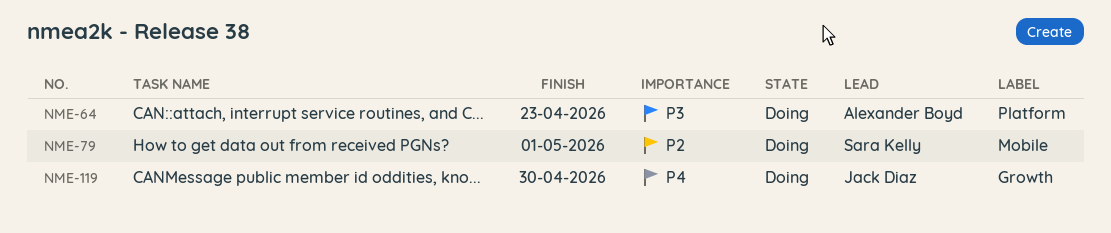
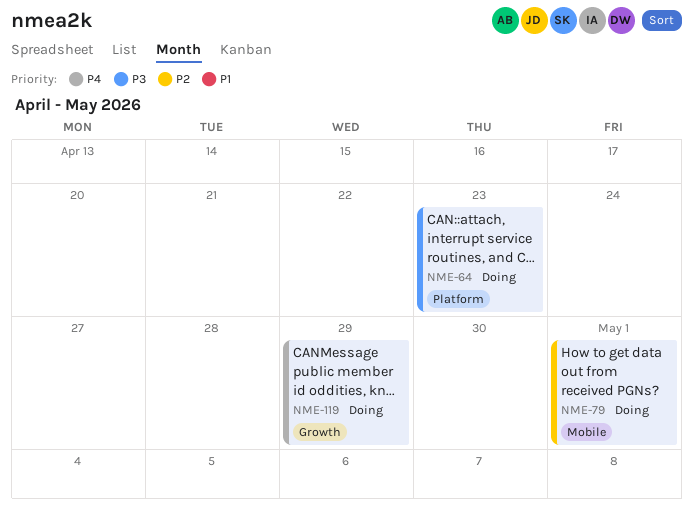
NME-119, due: Apr 30 -> Apr 29

